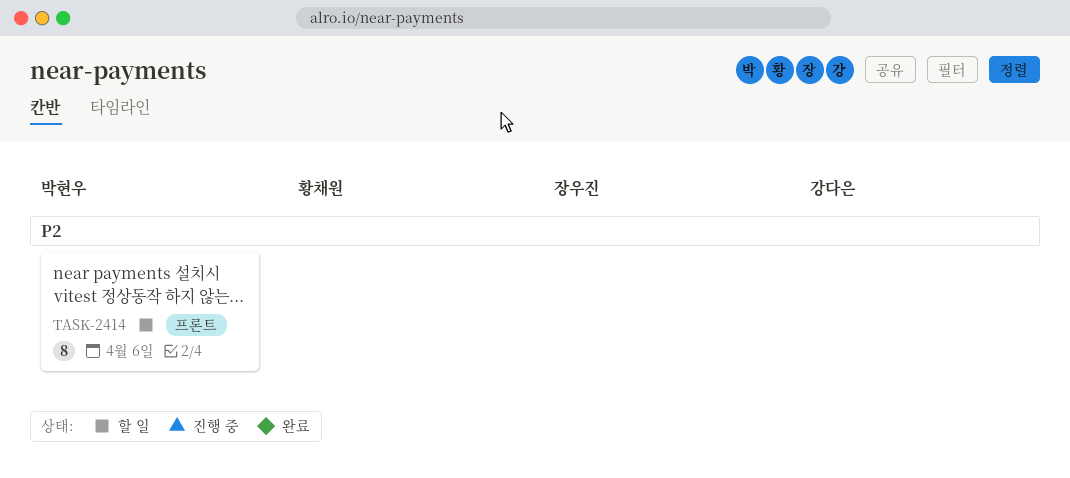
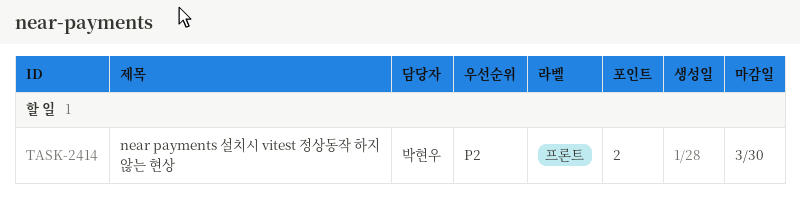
TASK-2414, estimate: 8 -> 2
TASK-2414, due: Apr 6 -> Mar 30

